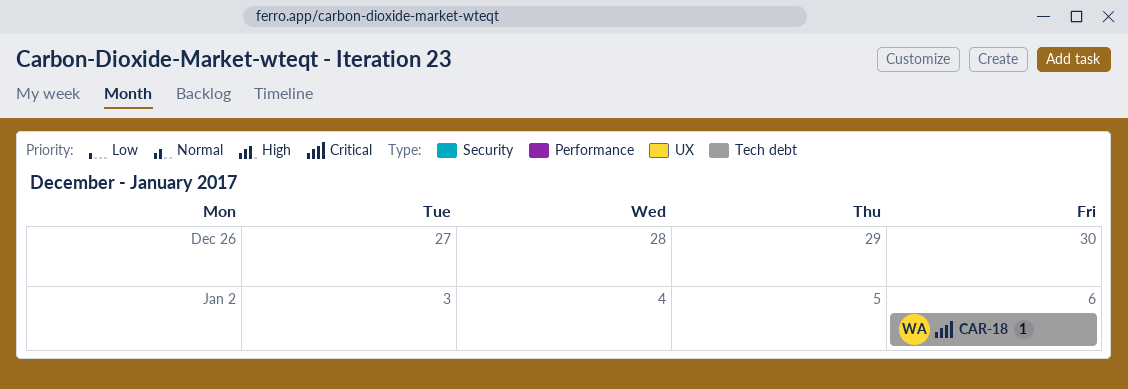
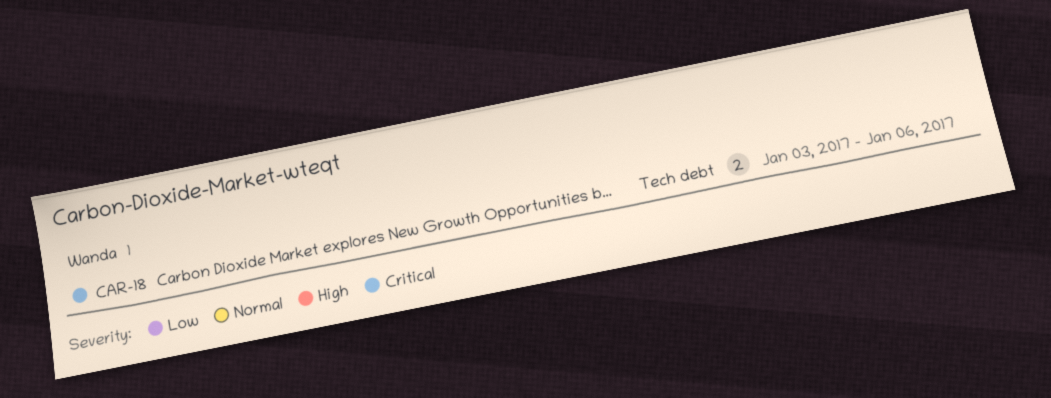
CAR-18, estimate: 1 -> 2
CAR-18, start: Jan 6 -> Jan 3

